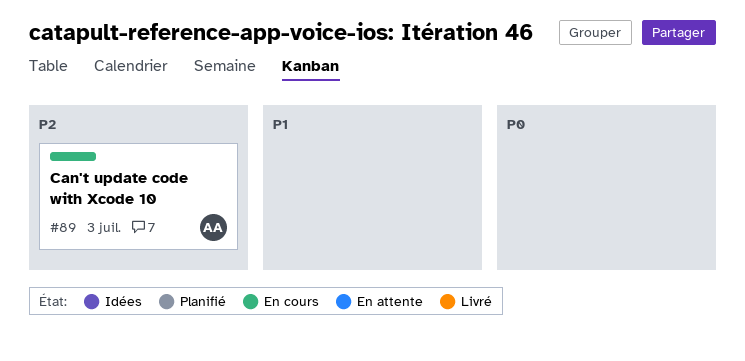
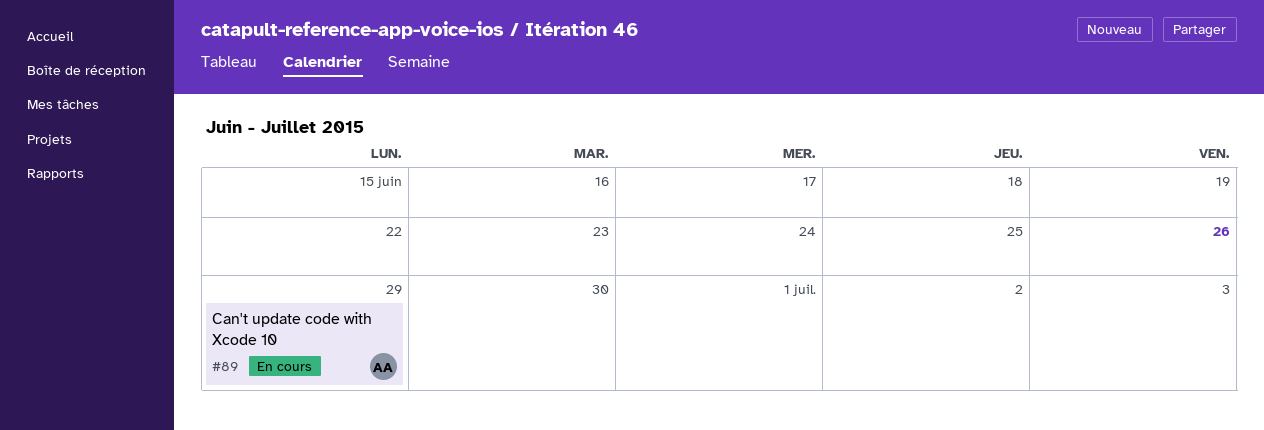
#89, due: Jul 3 -> Jun 29

